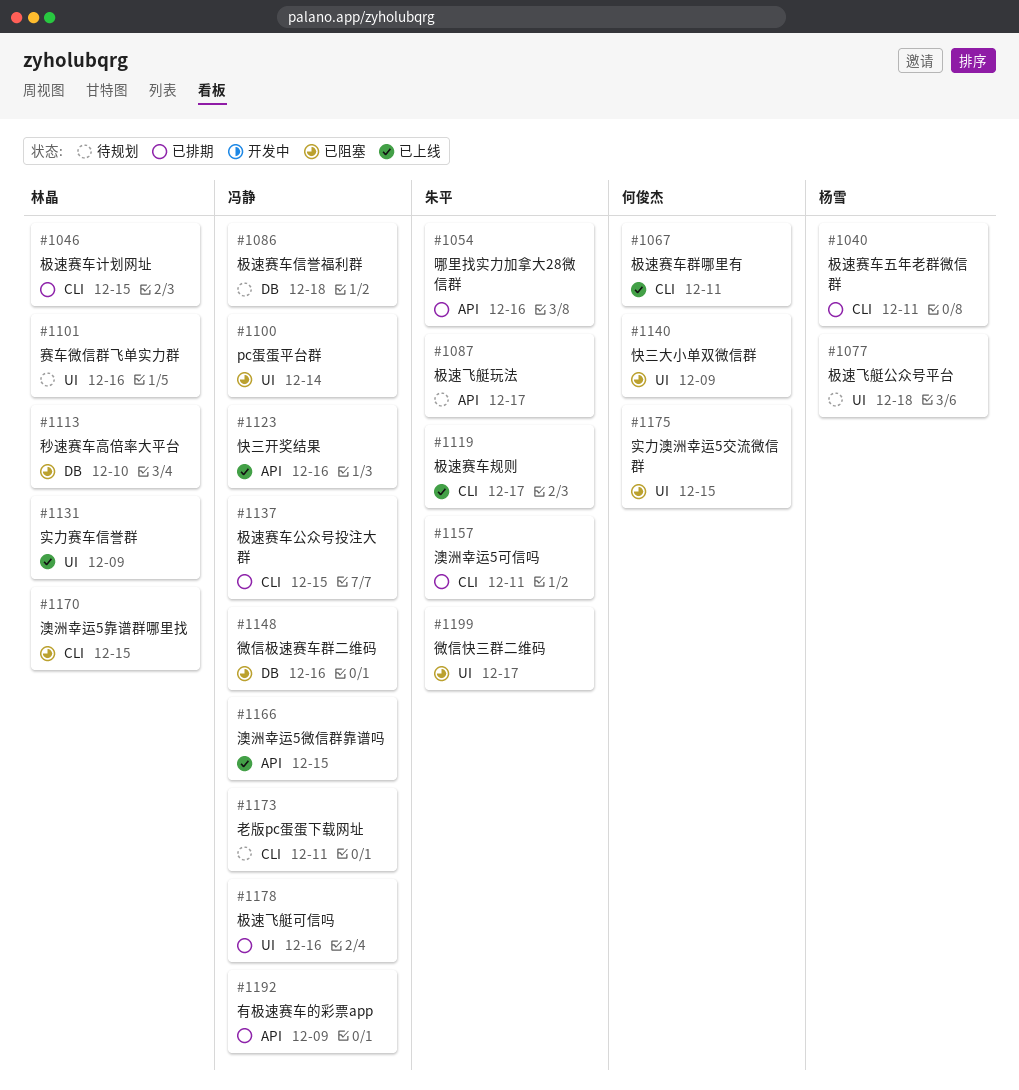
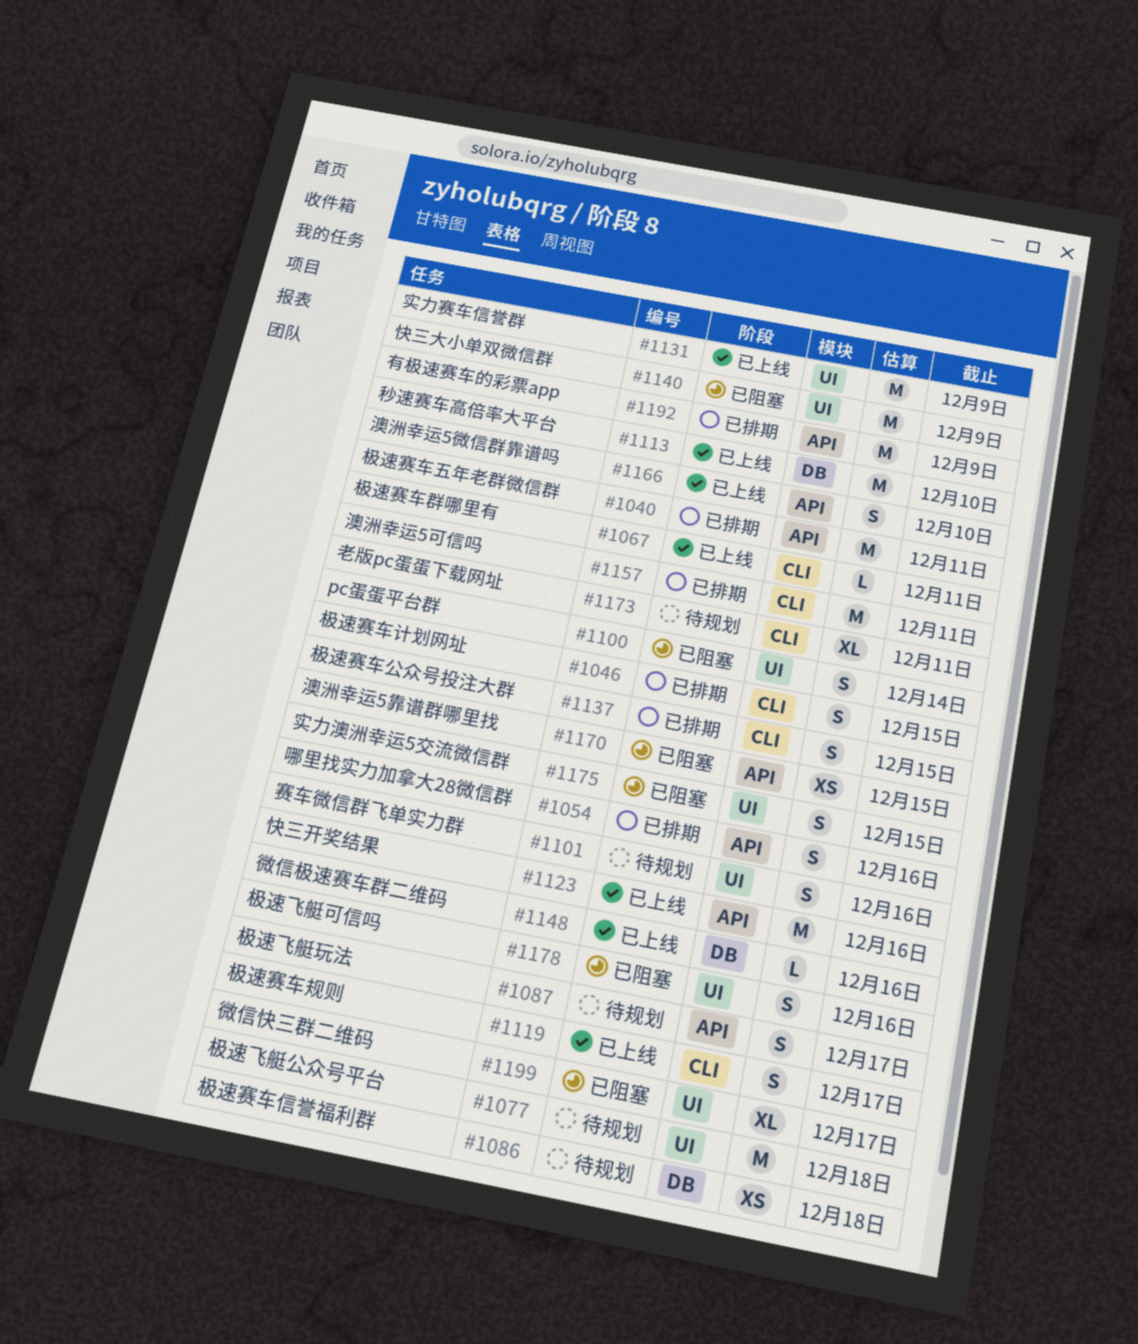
#1040, label: CLI -> API
#1113, status: 已阻塞 -> 已上线
#1148, status: 已阻塞 -> 已上线
#1166, due: Dec 15 -> Dec 10
#1170, label: CLI -> API
#1178, status: 已排期 -> 已阻塞

